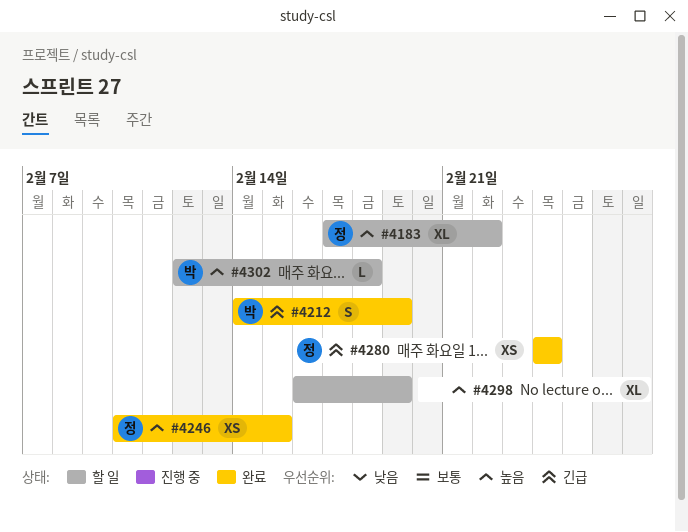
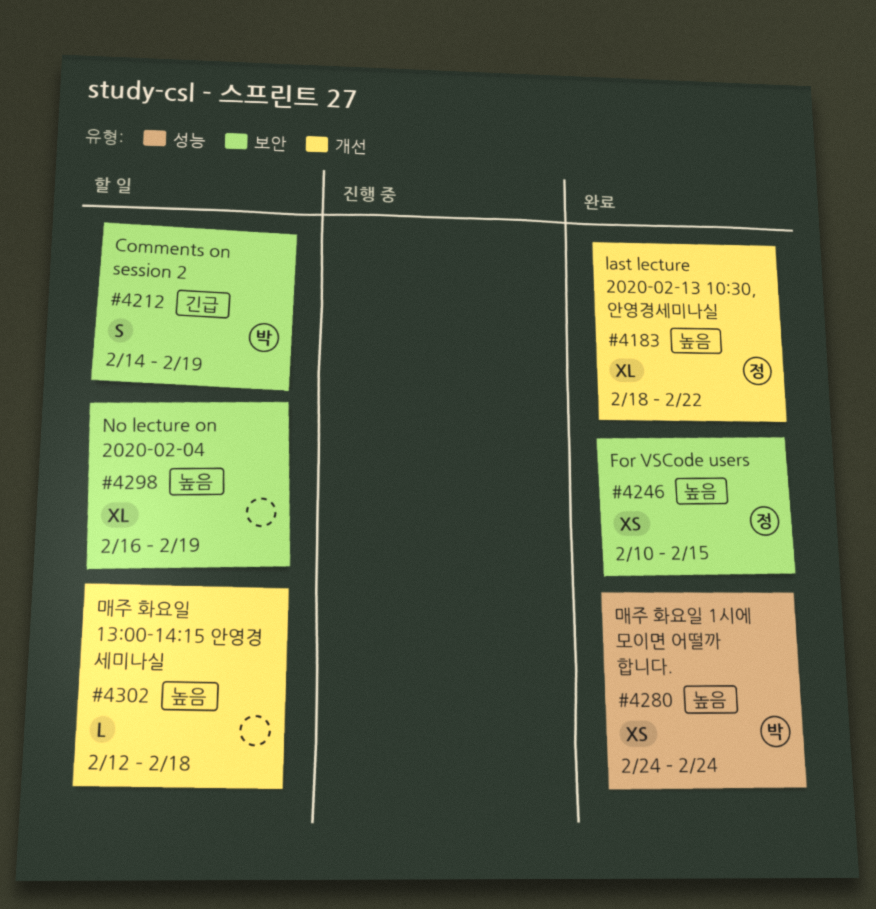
#4183, status: 할 일 -> 완료
#4183, start: Feb 17 -> Feb 18
#4212, status: 완료 -> 할 일
#4280, owner: 정 -> 박
#4280, priority: 긴급 -> 높음
#4302, owner: 박 -> none

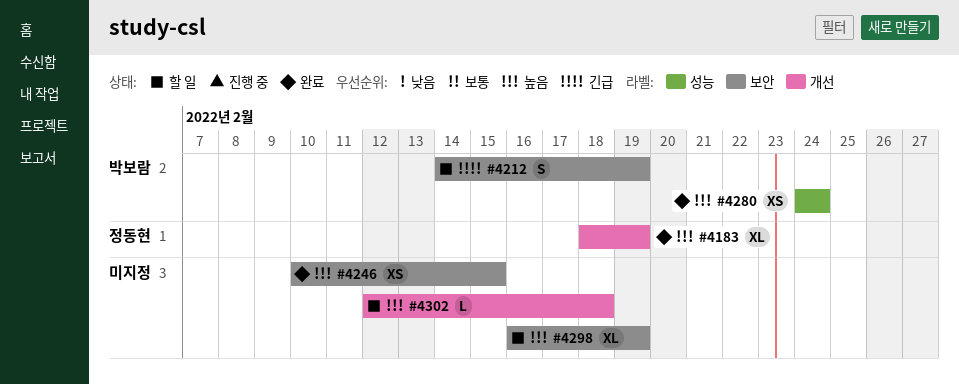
#4183, due: Feb 22 -> Feb 19
#4246, owner: 정동현 -> none

